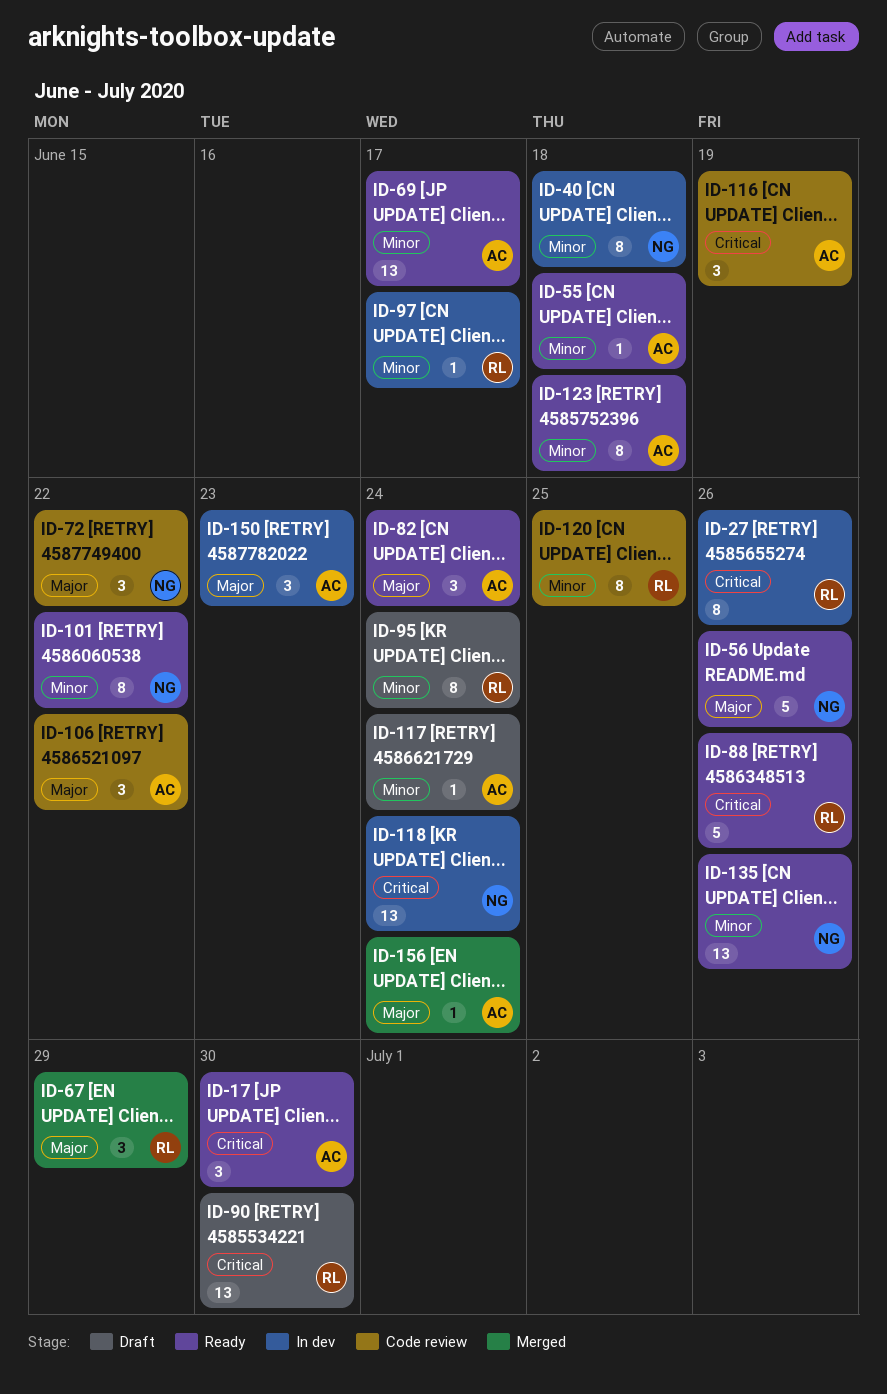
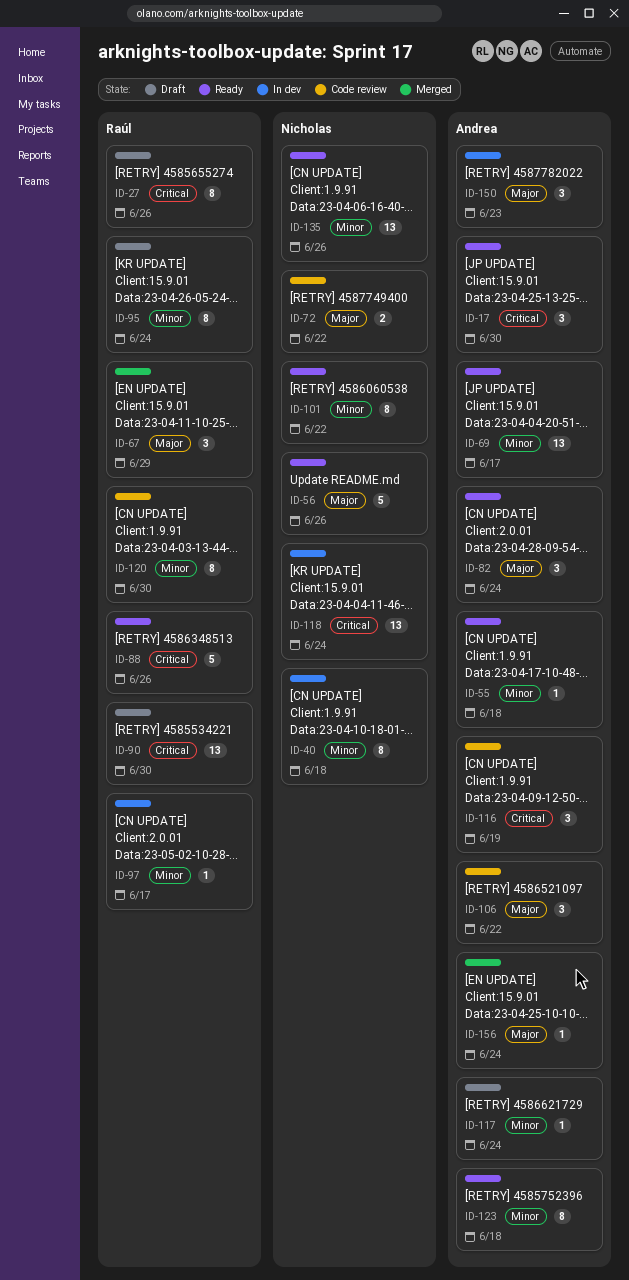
ID-27, status: In dev -> Draft
ID-72, estimate: 3 -> 2
ID-120, due: Jun 25 -> Jun 30

